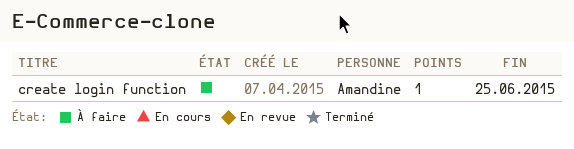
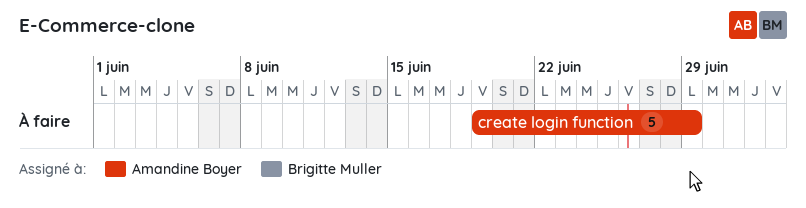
create login function, estimate: 1 -> 5
create login function, due: Jun 25 -> Jun 29

